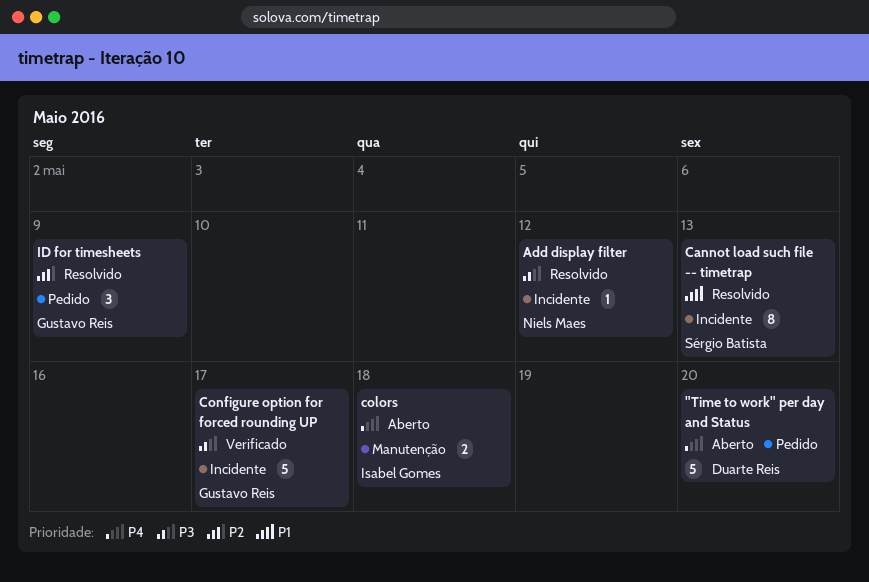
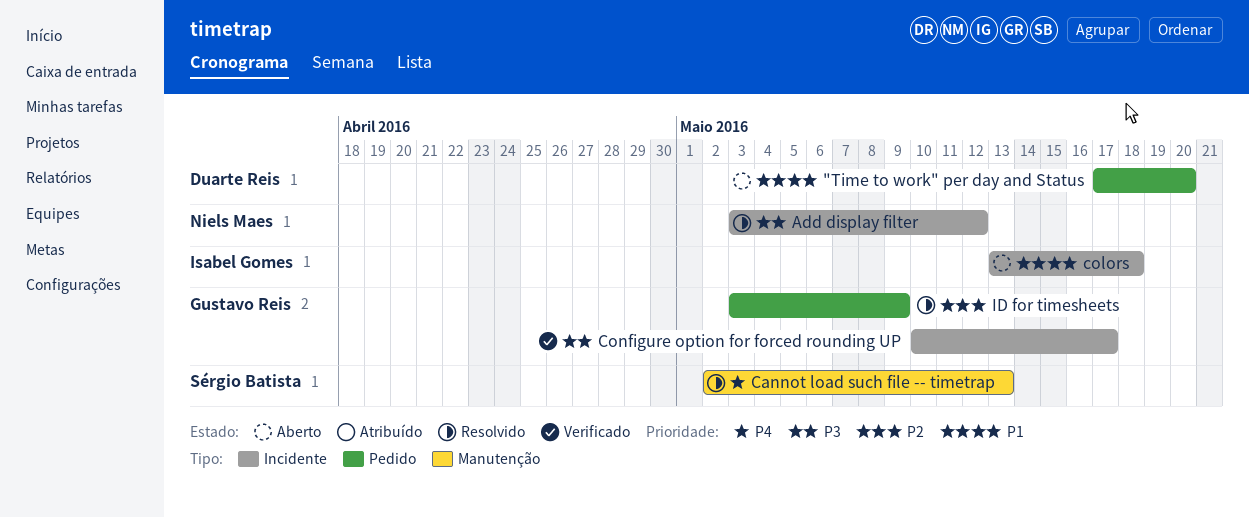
"Time to work" per day and Status, priority: P4 -> P1
Cannot load such file -- timetrap, priority: P1 -> P4
Cannot load such file -- timetrap, label: Incidente -> Manutenção
colors, priority: P4 -> P1
colors, label: Manutenção -> Incidente

